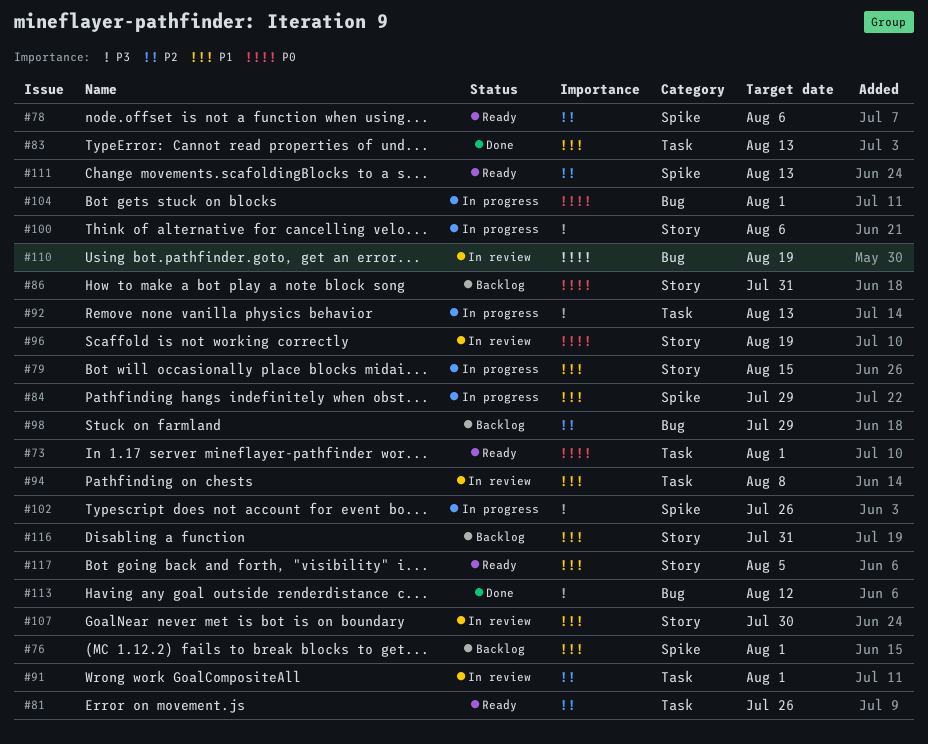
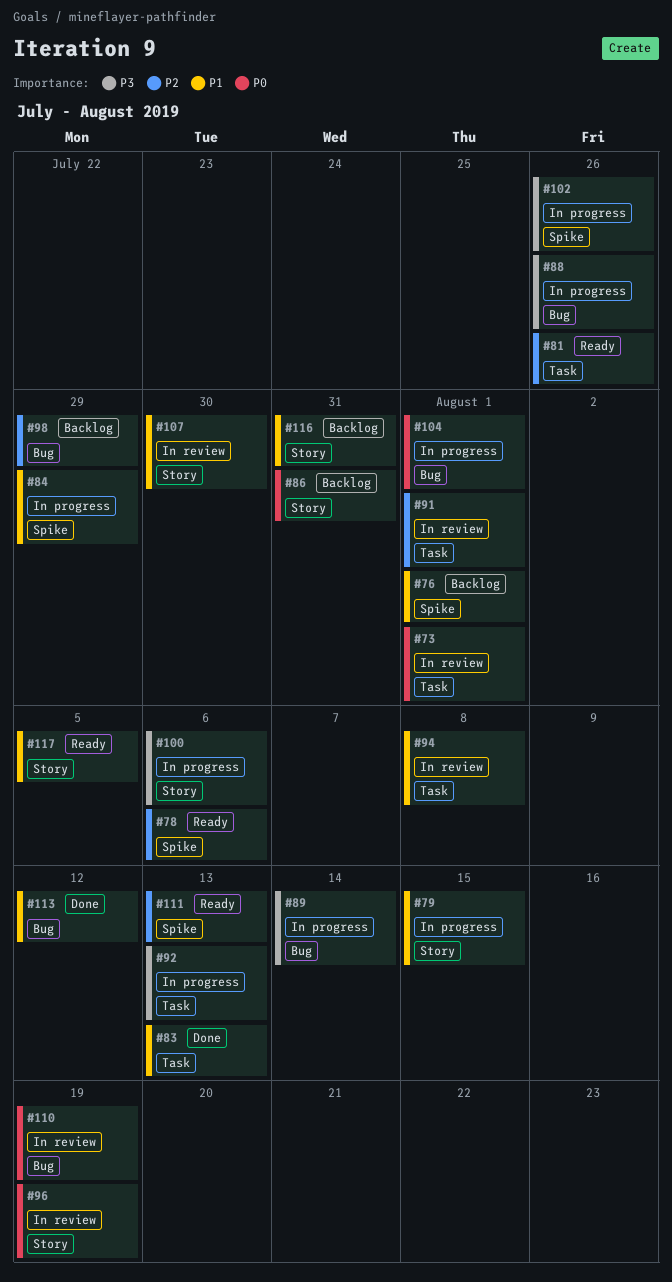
#73, status: Ready -> In review
#88: none -> present
#89: none -> present
#113, priority: P3 -> P1

